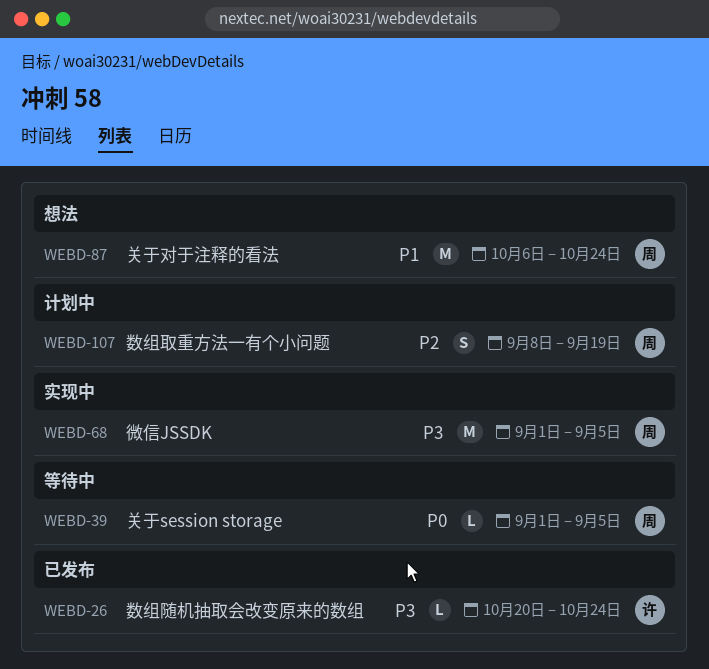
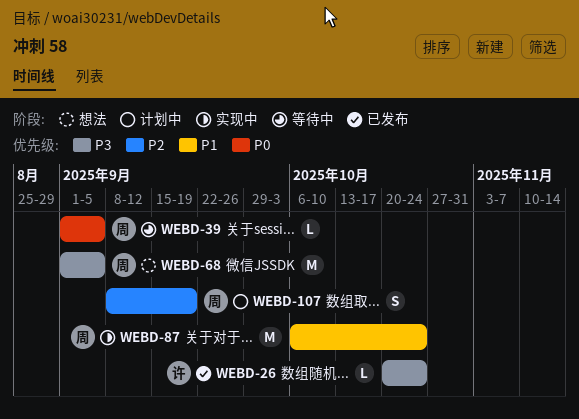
WEBD-68, status: 实现中 -> 想法
WEBD-87, status: 想法 -> 实现中

